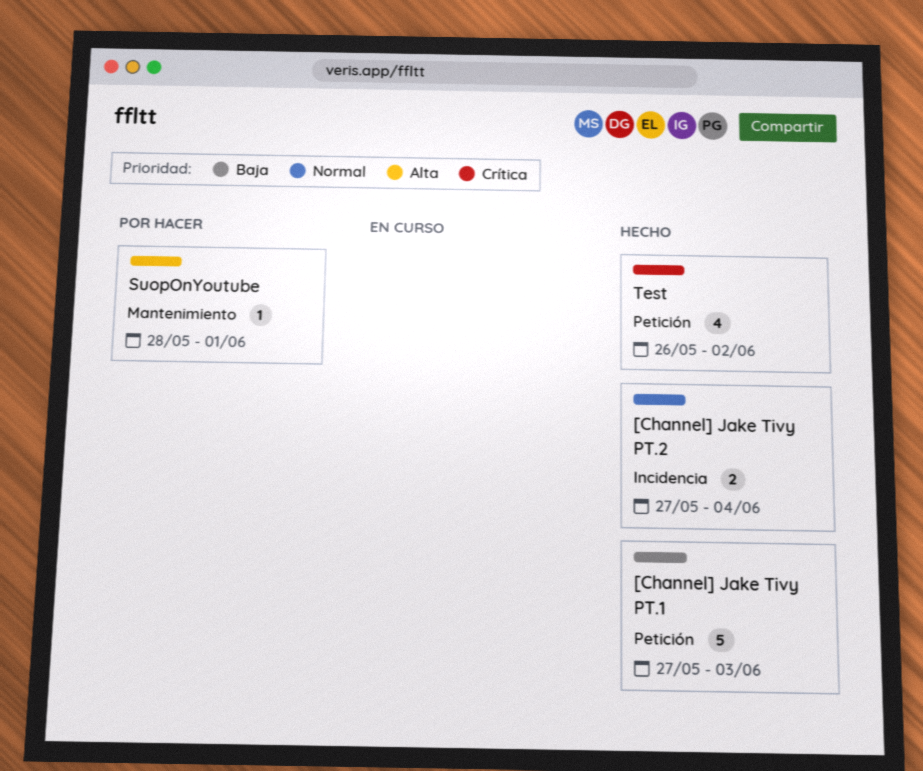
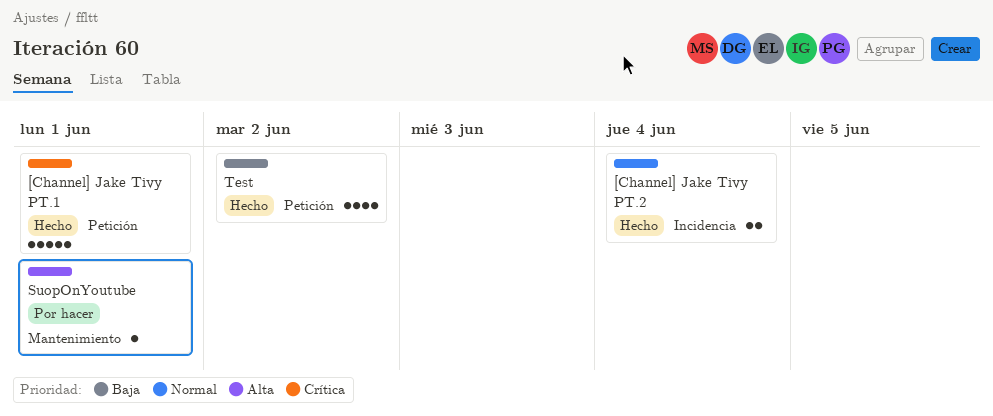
[Channel] Jake Tivy PT.1, priority: Baja -> Crítica
[Channel] Jake Tivy PT.1, due: Jun 3 -> Jun 1
Test, priority: Crítica -> Baja

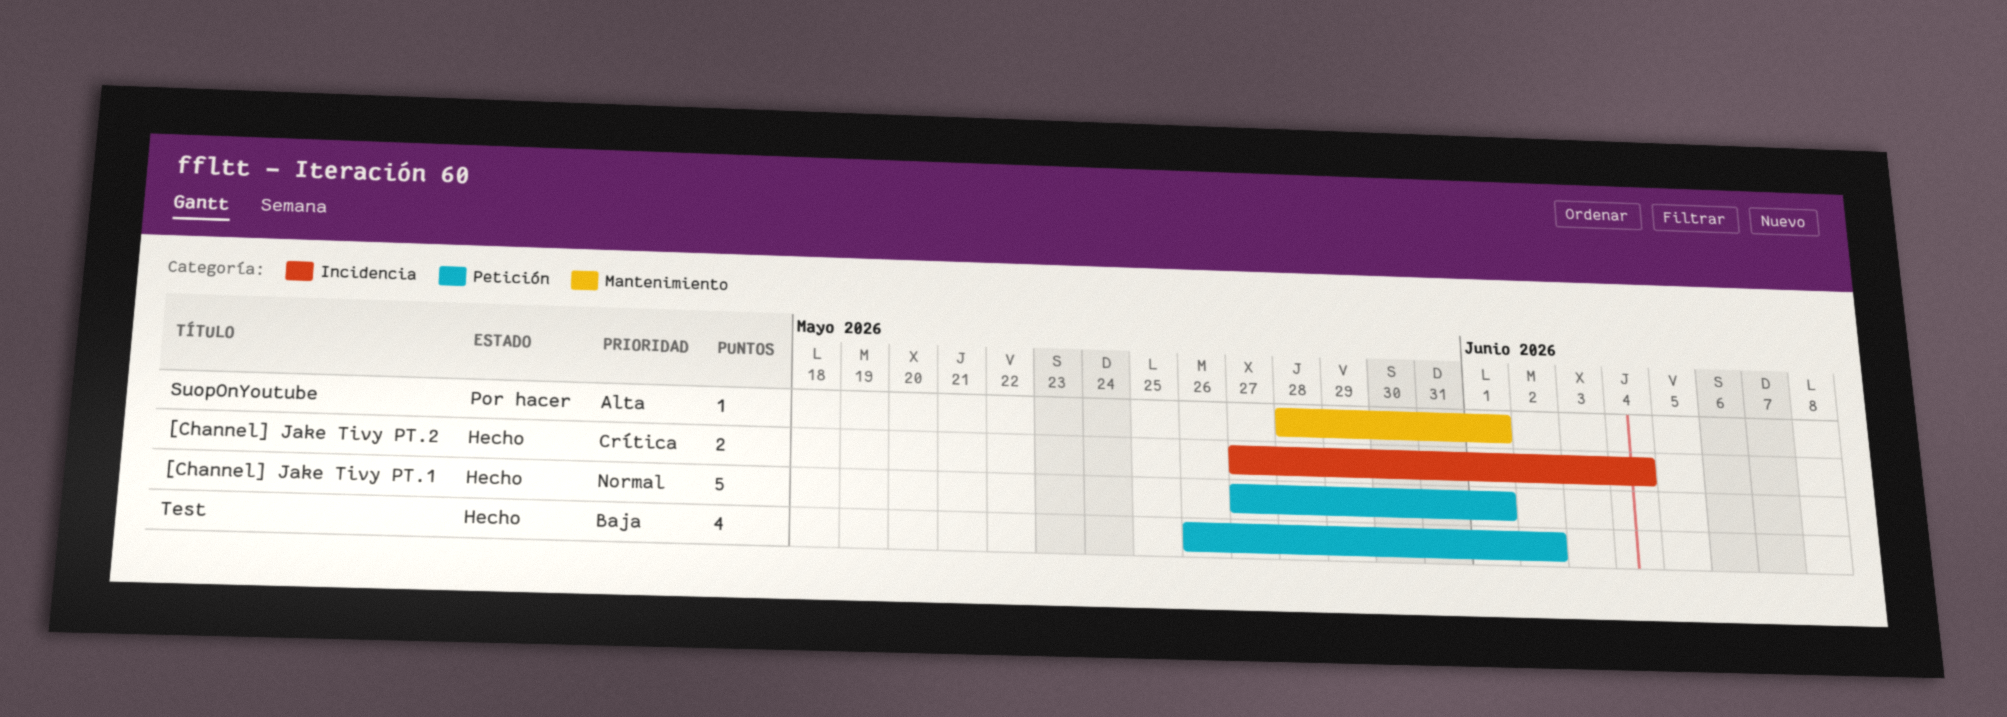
[Channel] Jake Tivy PT.1, priority: Crítica -> Normal
[Channel] Jake Tivy PT.2, priority: Normal -> Crítica

